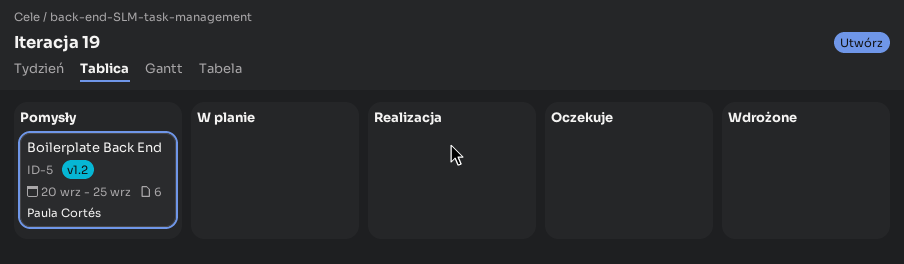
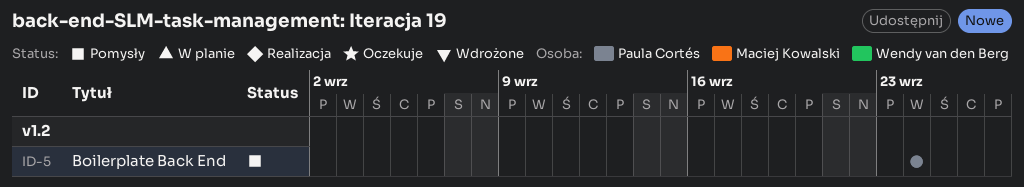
ID-5, start: Sep 20 -> Sep 24
ID-5, due: Sep 25 -> Sep 24

